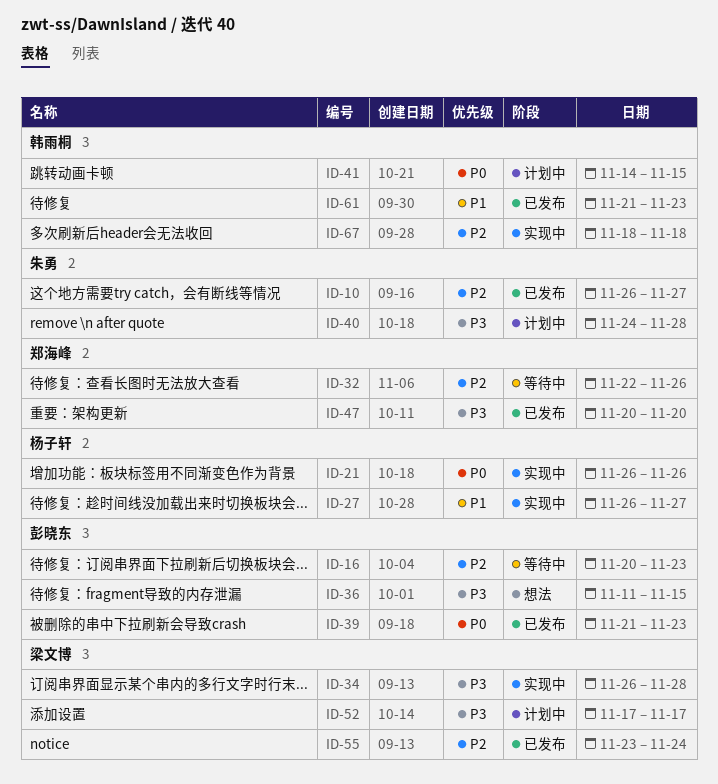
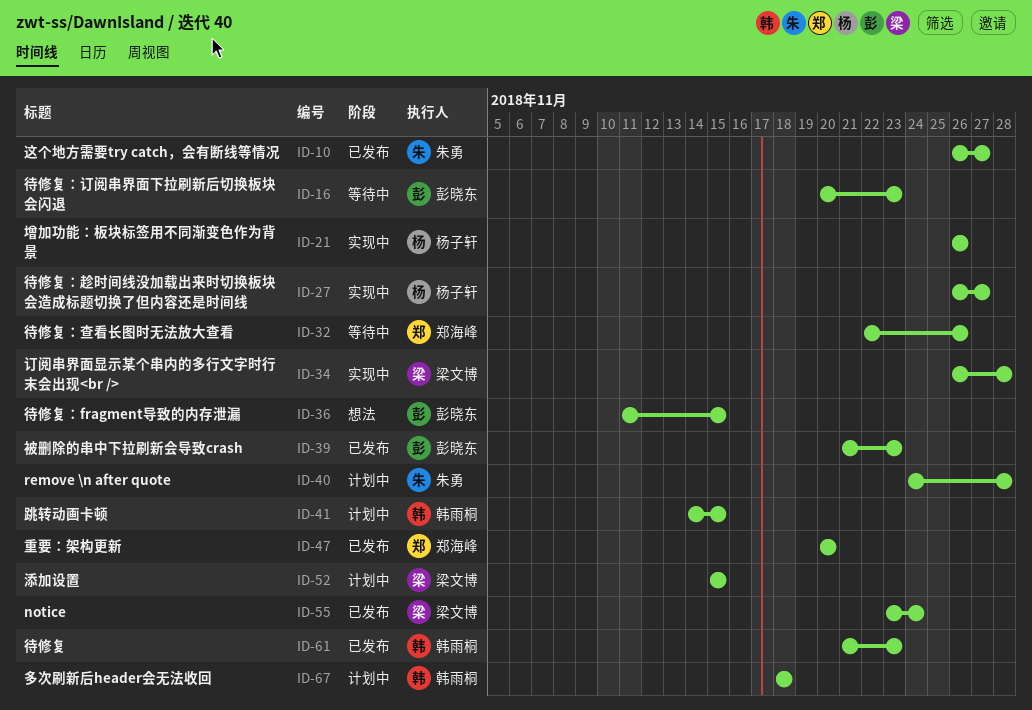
ID-52, start: Nov 17 -> Nov 15
ID-52, due: Nov 17 -> Nov 15
ID-67, status: 实现中 -> 计划中

